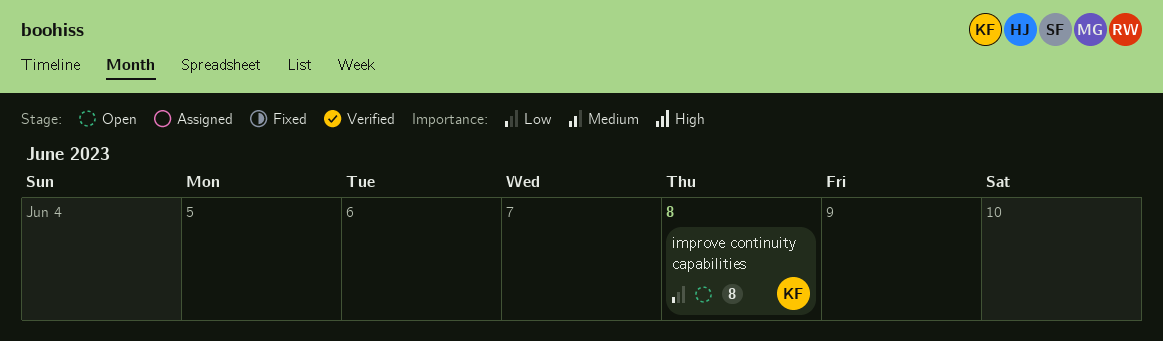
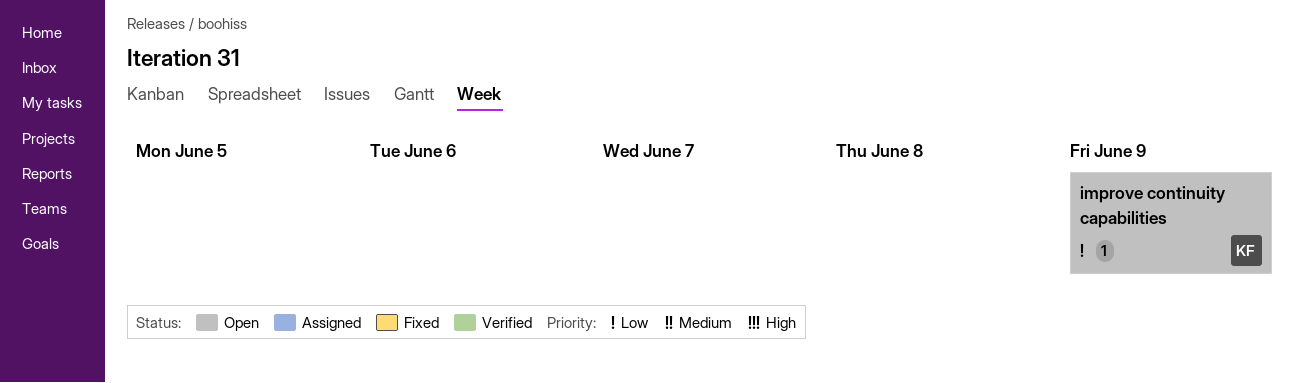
improve continuity capabilities, estimate: 8 -> 1
improve continuity capabilities, due: Jun 8 -> Jun 9

